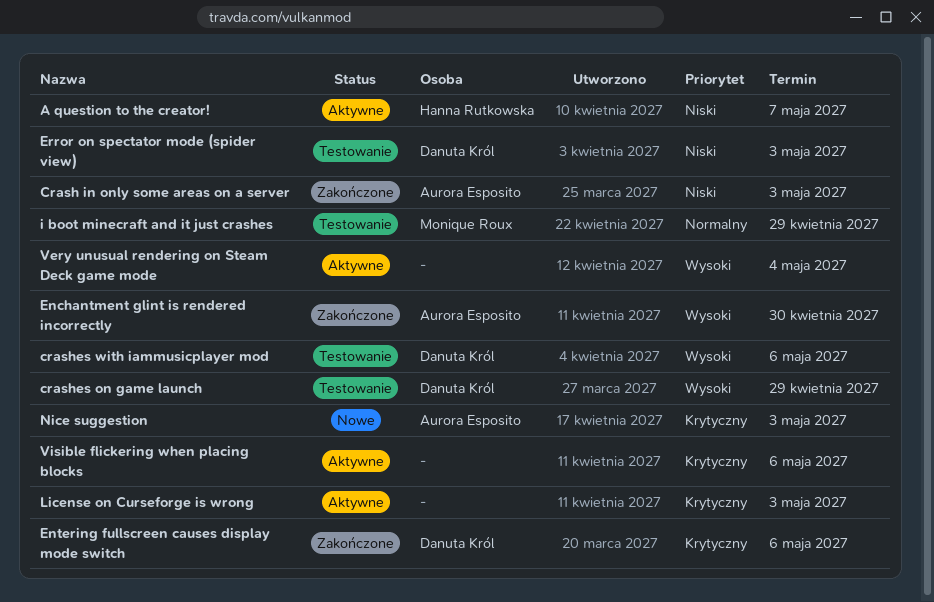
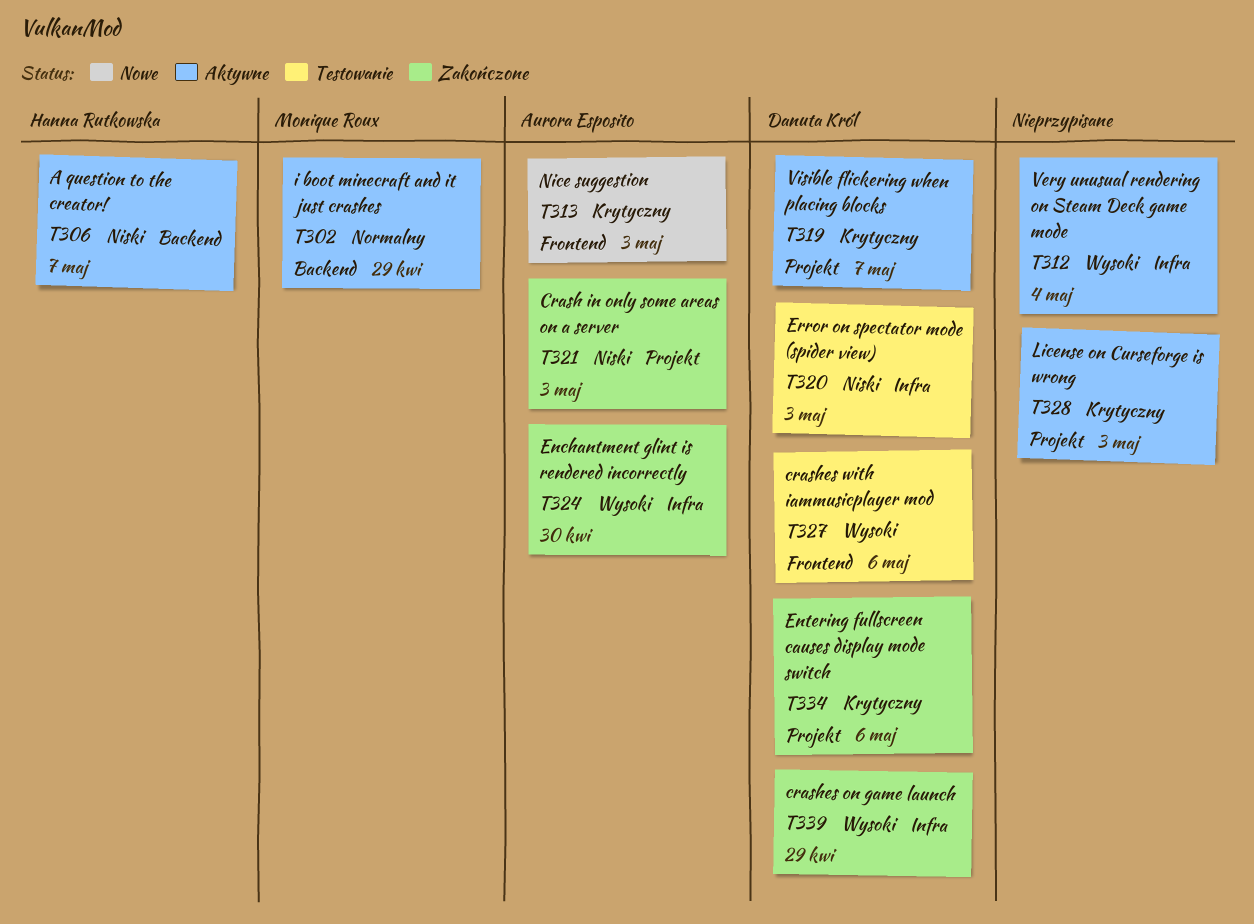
crashes on game launch, status: Testowanie -> Zakończone
i boot minecraft and it just crashes, status: Testowanie -> Aktywne
Visible flickering when placing blocks, owner: none -> Danuta Król
Visible flickering when placing blocks, due: May 6 -> May 7

